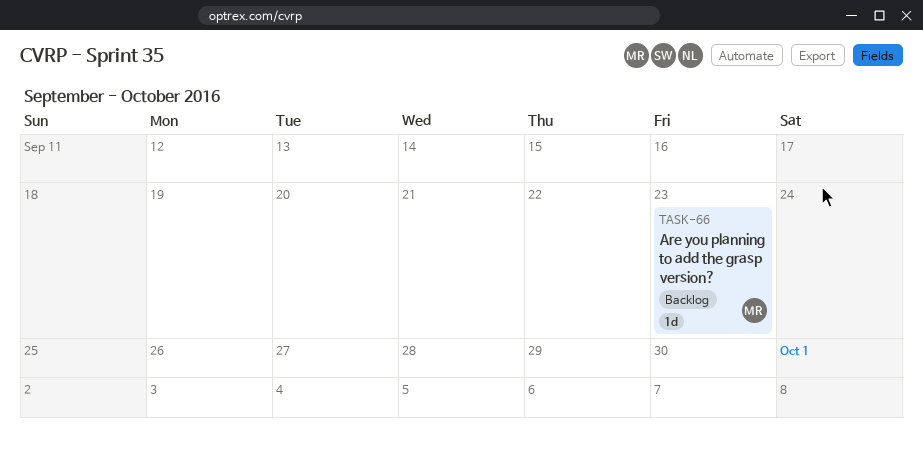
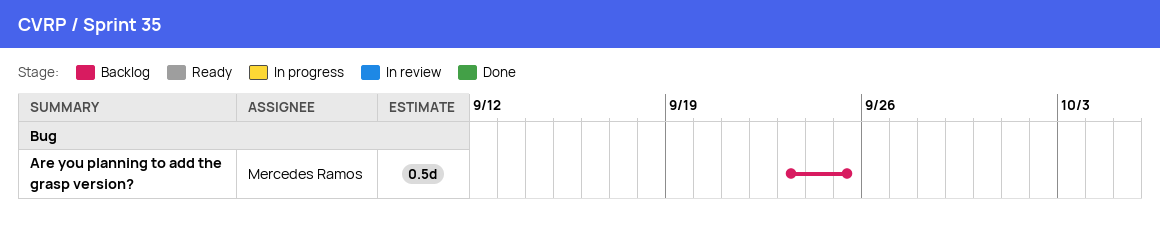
Are you planning to add the grasp version?, estimate: 1d -> 0.5d
Are you planning to add the grasp version?, due: Sep 23 -> Sep 25

